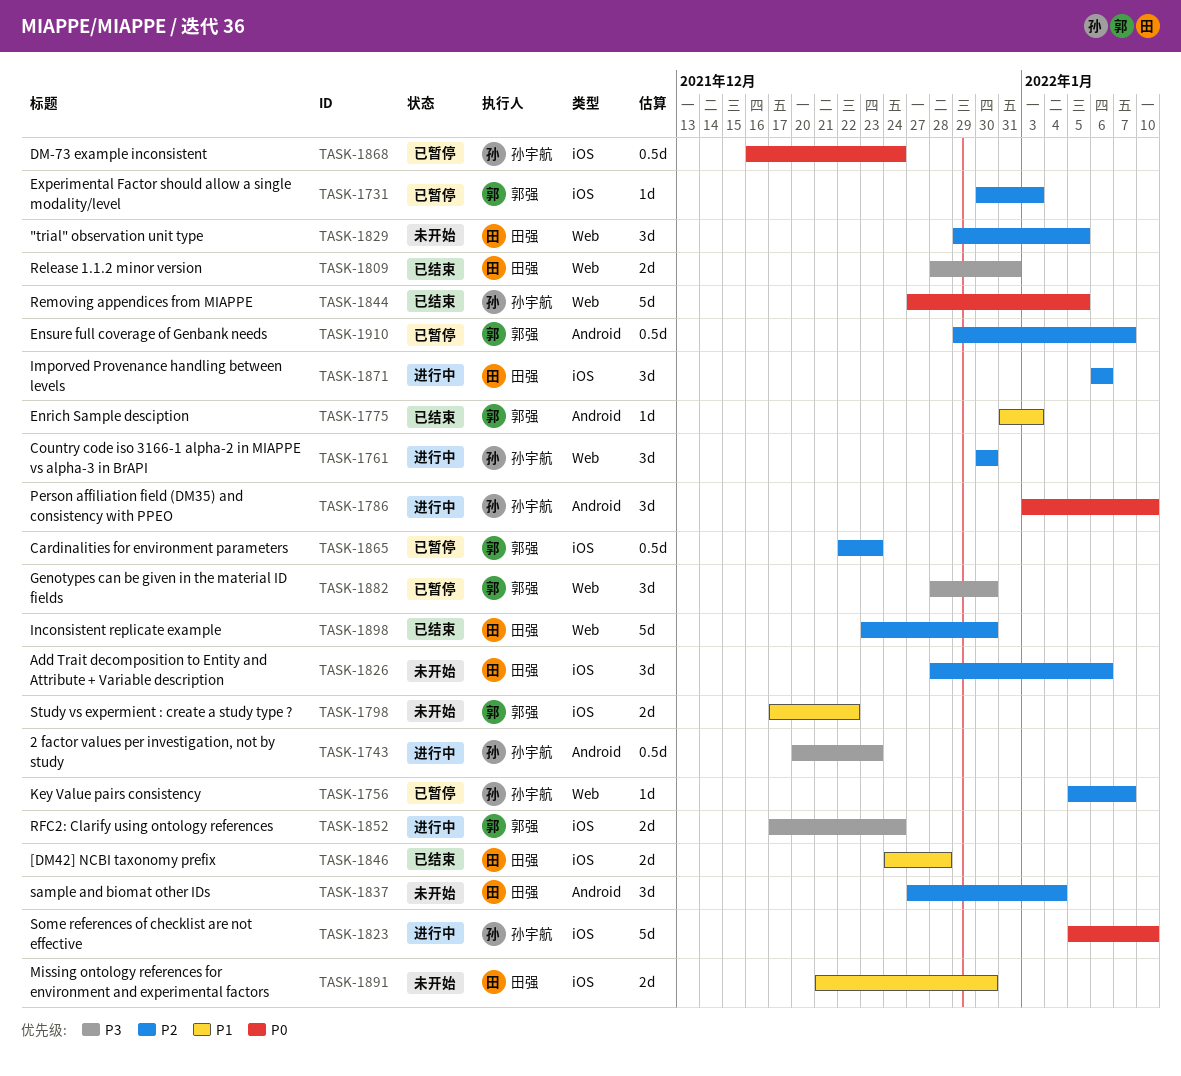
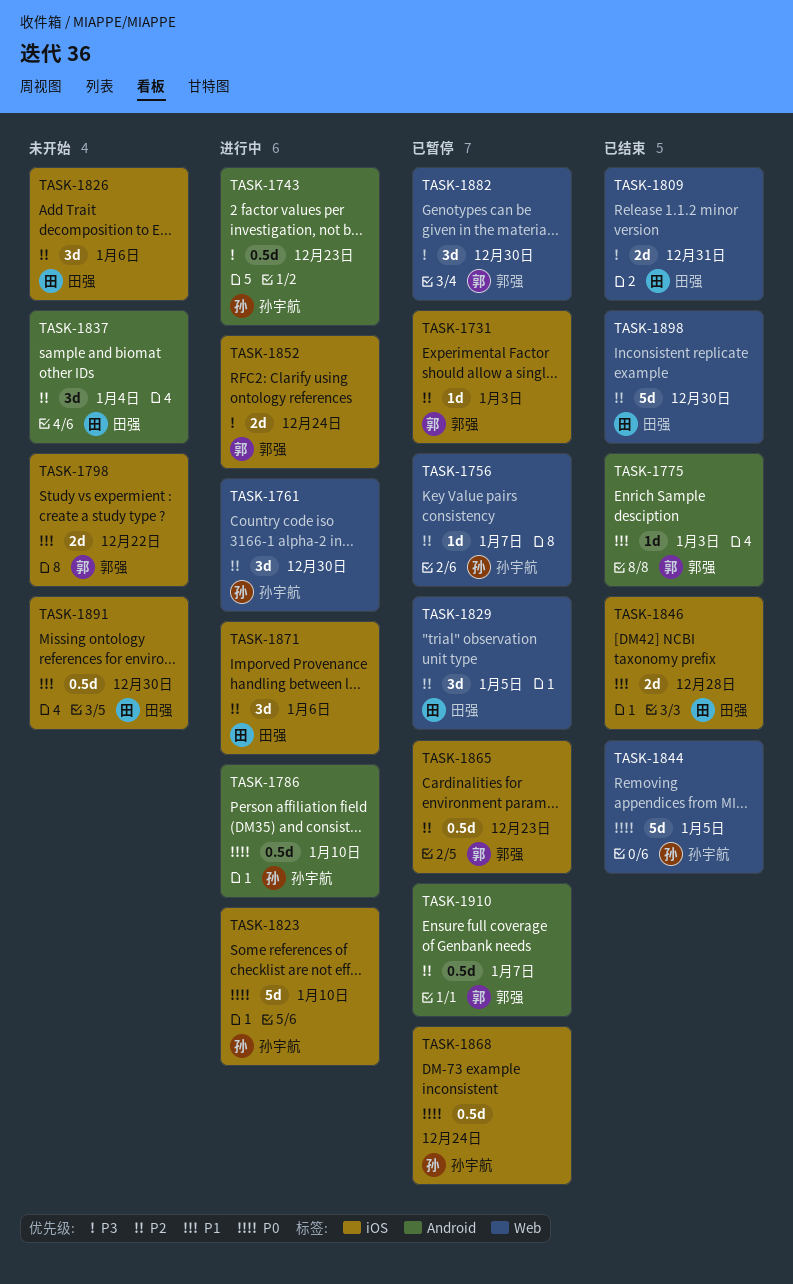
TASK-1786, estimate: 3d -> 0.5d
TASK-1829, status: 未开始 -> 已暂停
TASK-1891, estimate: 2d -> 0.5d

